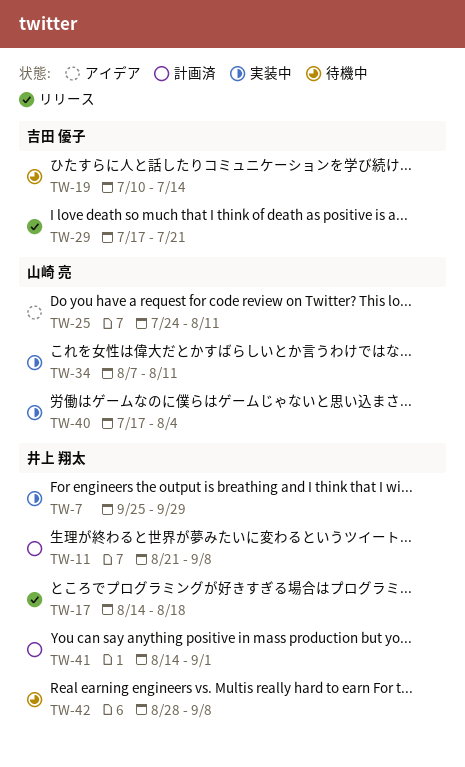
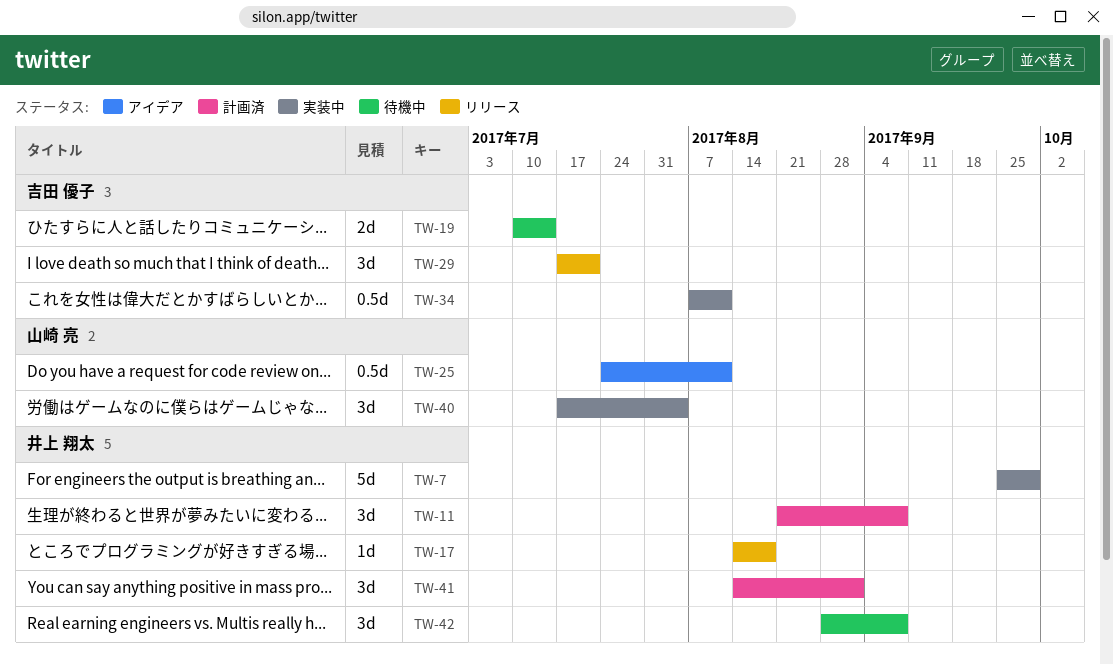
TW-34, owner: 山崎 亮 -> 吉田 優子

